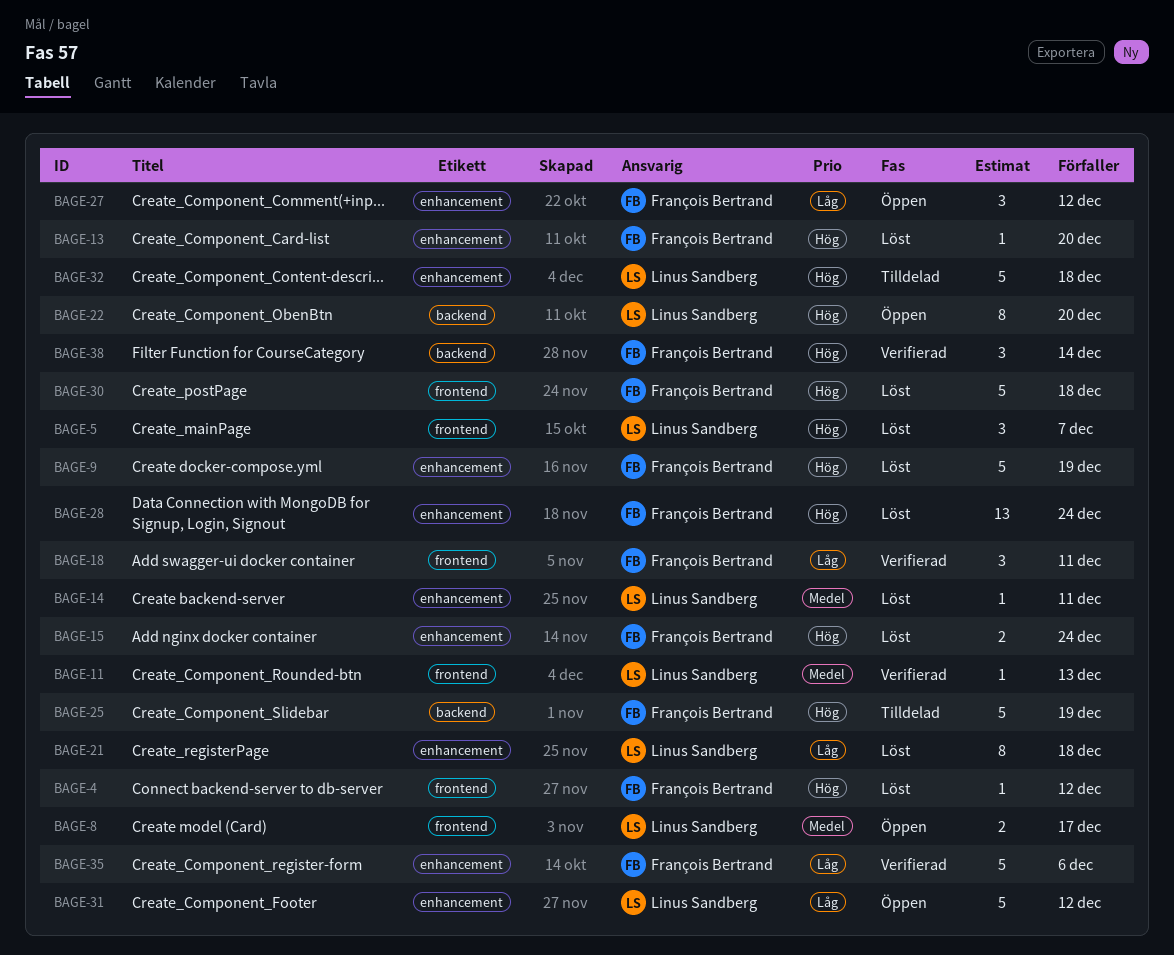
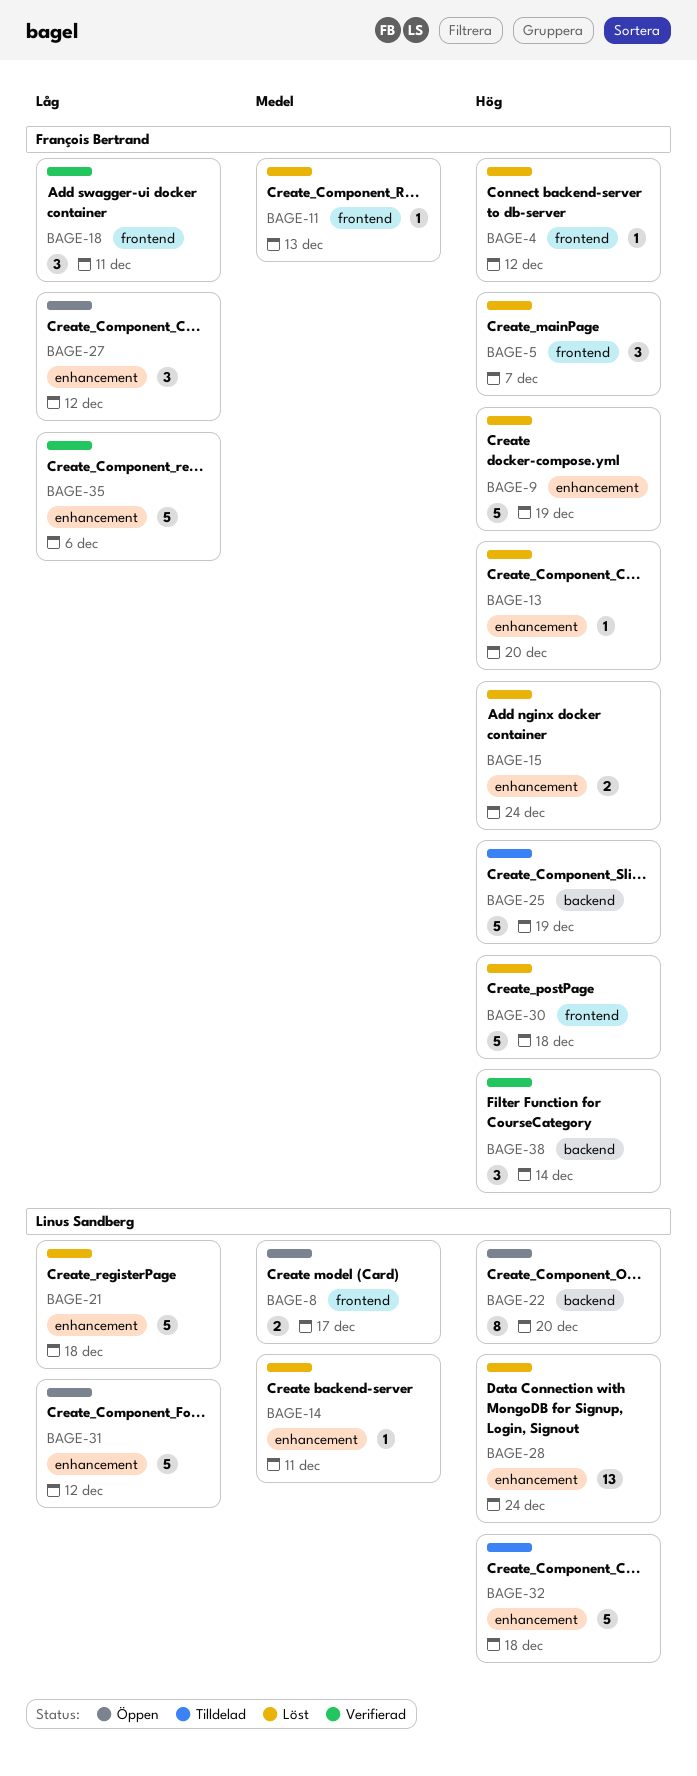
BAGE-5, owner: Linus Sandberg -> François Bertrand
BAGE-11, status: Verifierad -> Löst
BAGE-11, owner: Linus Sandberg -> François Bertrand
BAGE-21, estimate: 8 -> 5
BAGE-28, owner: François Bertrand -> Linus Sandberg

